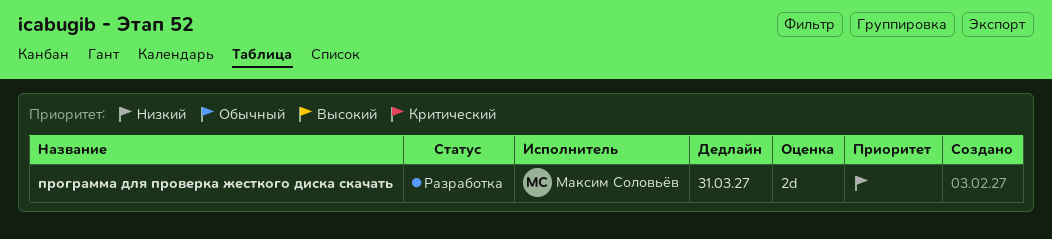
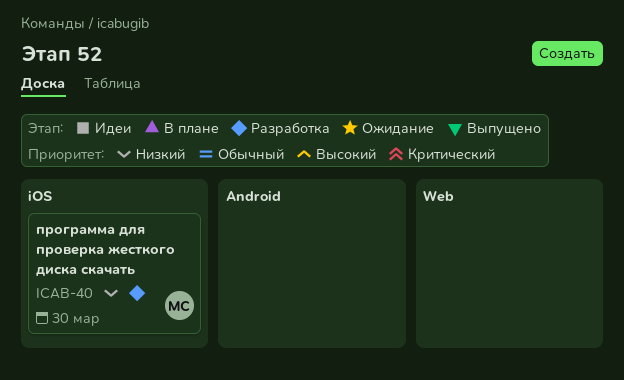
программа для проверка жесткого диска скачать, due: Mar 31 -> Mar 30

